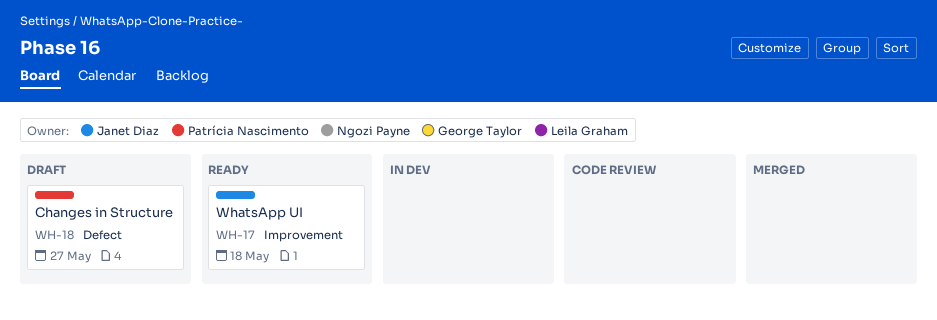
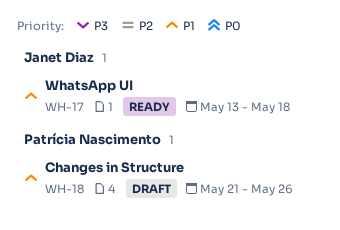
WH-18, due: May 27 -> May 26

